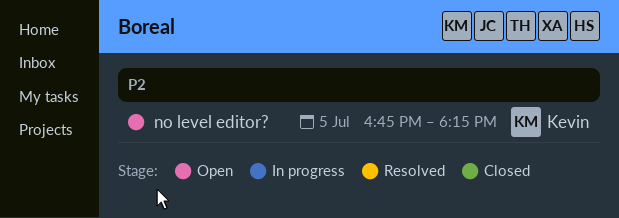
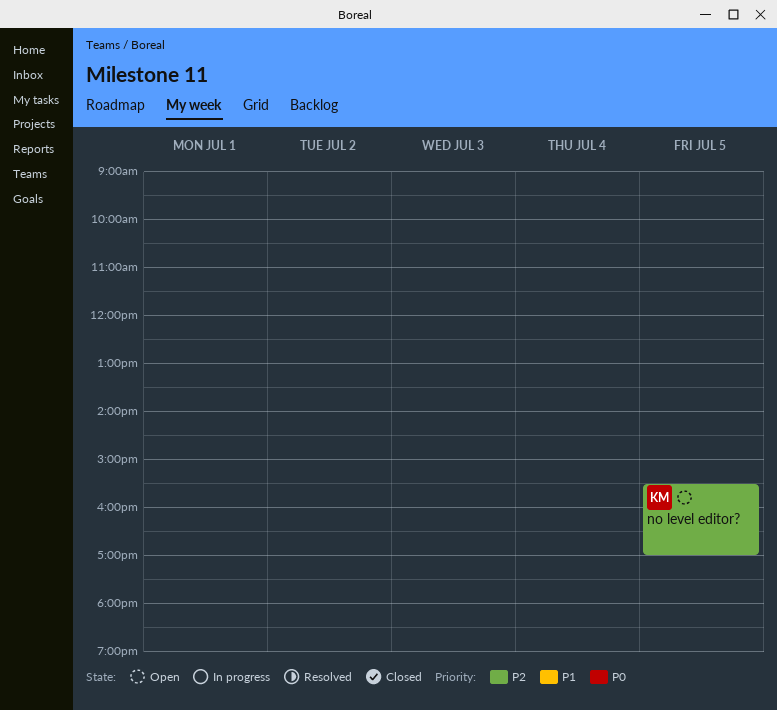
no level editor?, begins: 16:45 -> 15:30
no level editor?, ends: 18:15 -> 17:00

